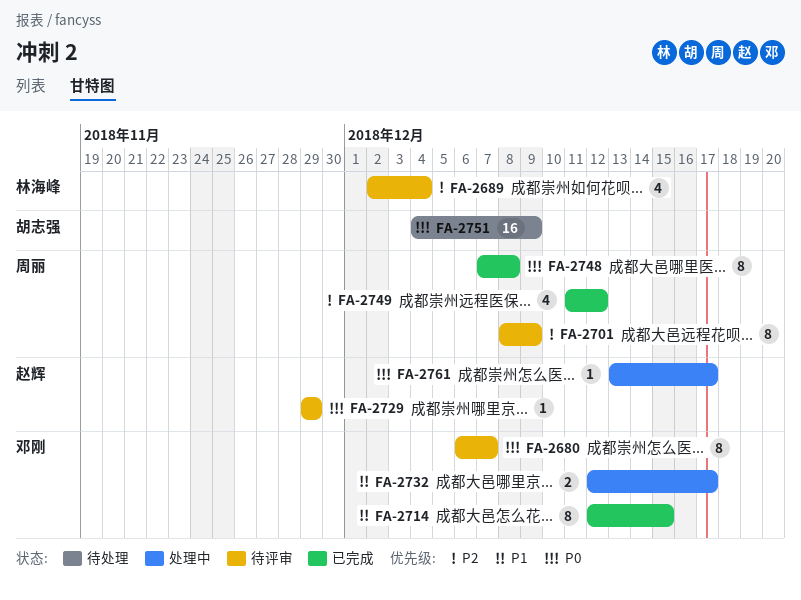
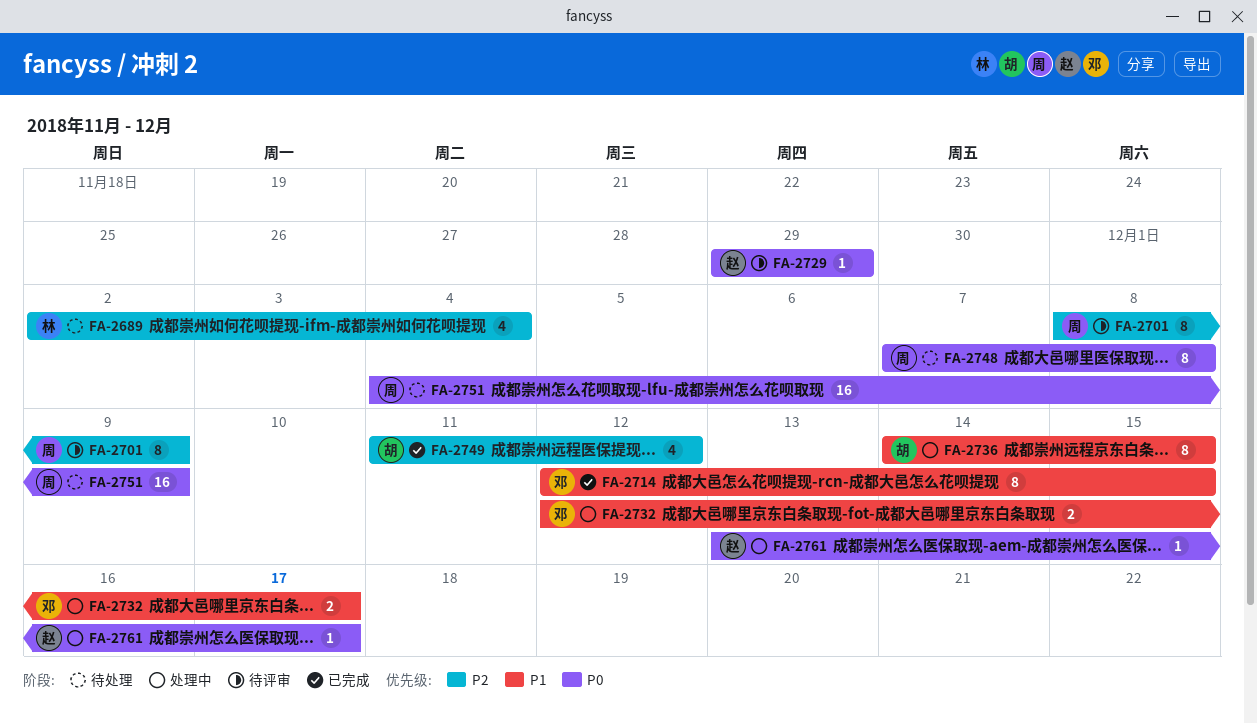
FA-2680: present -> none
FA-2689, status: 待评审 -> 待处理
FA-2736: none -> present
FA-2748, status: 已完成 -> 待处理
FA-2749, owner: 周丽 -> 胡志强
FA-2751, owner: 胡志强 -> 周丽

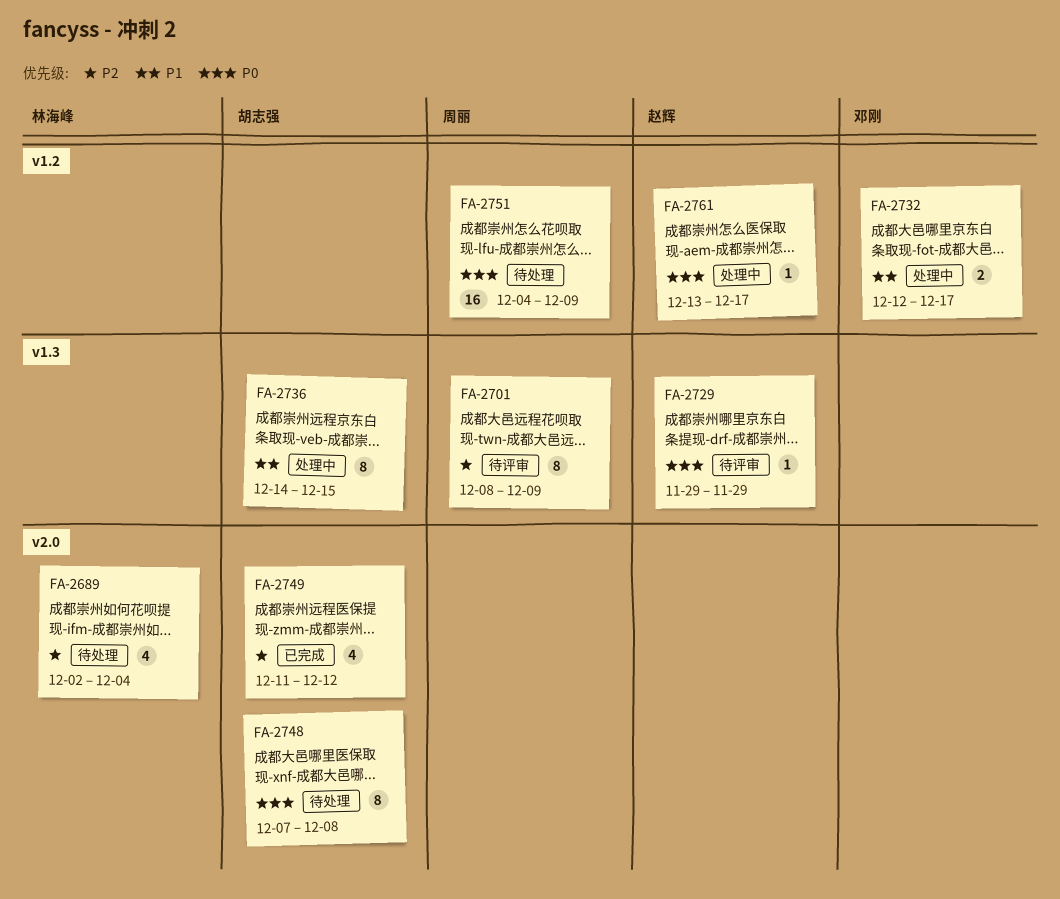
FA-2714: present -> none
FA-2748, owner: 周丽 -> 胡志强

